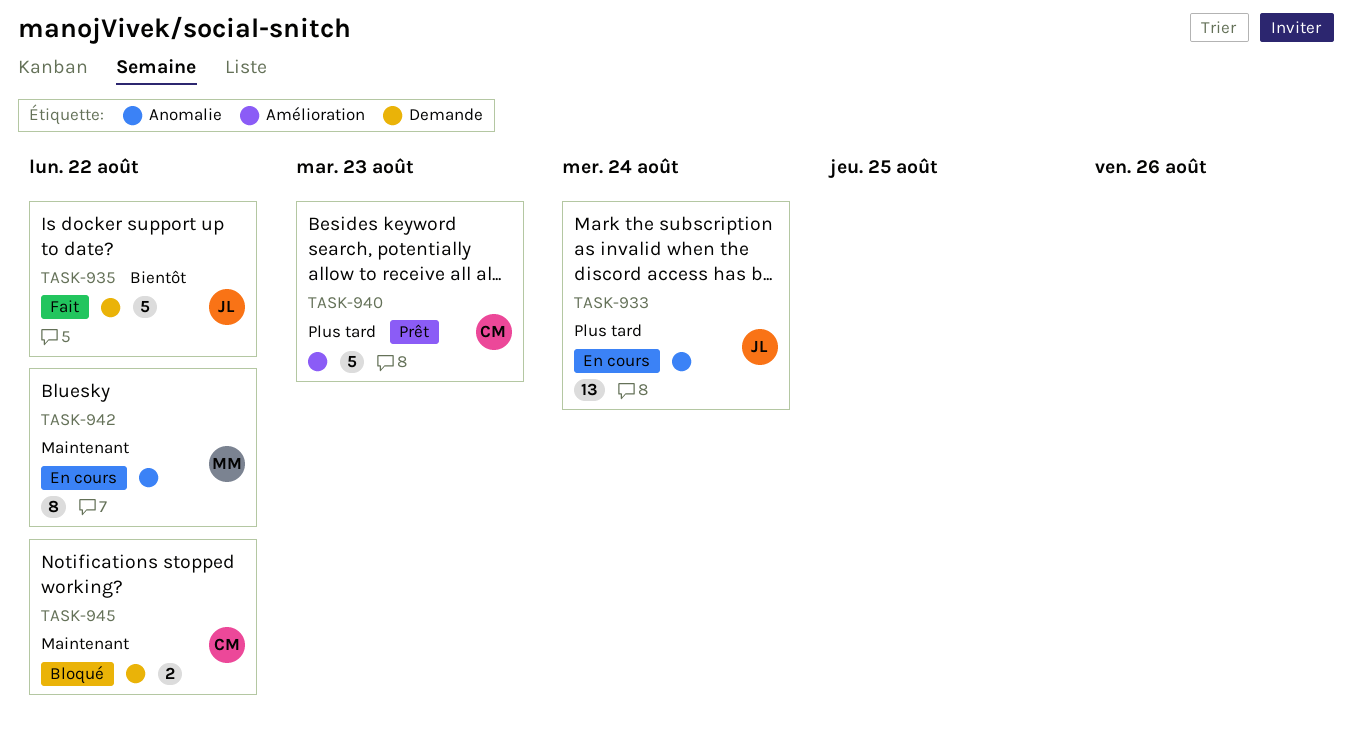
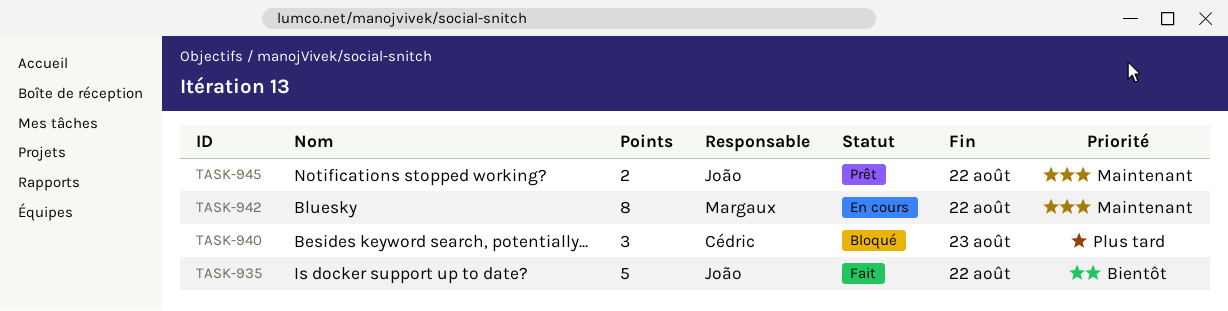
TASK-933: present -> none
TASK-940, status: Prêt -> Bloqué
TASK-940, estimate: 5 -> 3
TASK-945, status: Bloqué -> Prêt
TASK-945, owner: Cédric -> João

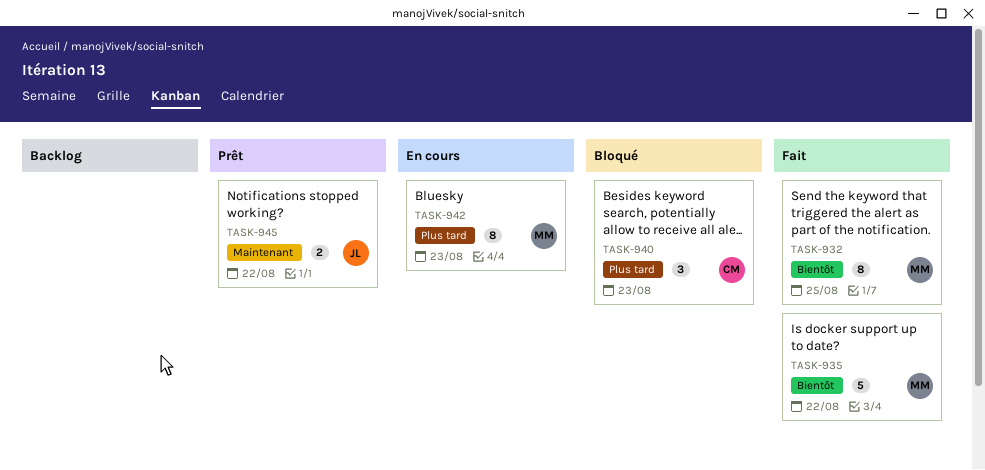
TASK-932: none -> present
TASK-935, owner: João -> Margaux
TASK-942, priority: Maintenant -> Plus tard
TASK-942, due: Aug 22 -> Aug 23

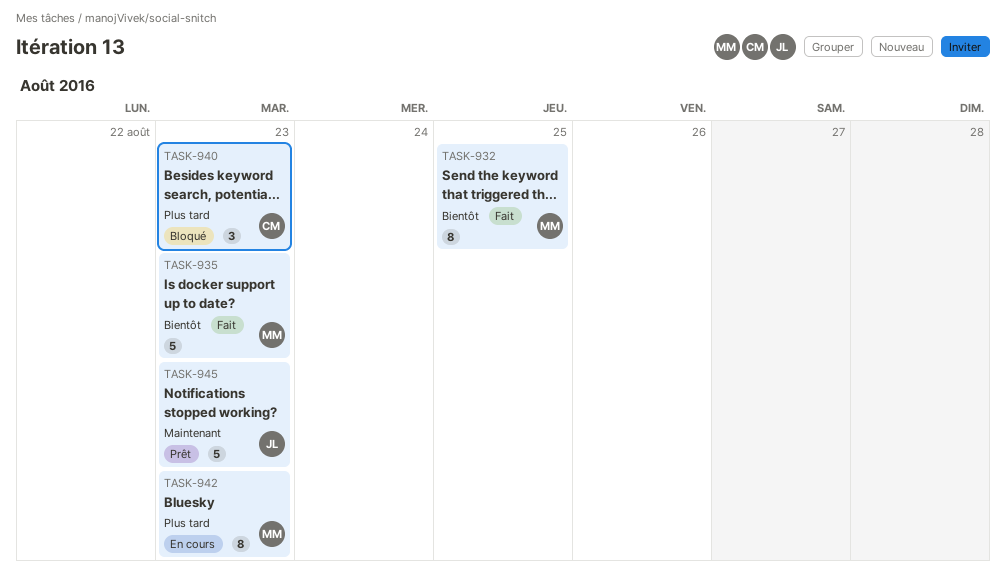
TASK-935, due: Aug 22 -> Aug 23
TASK-945, estimate: 2 -> 5
TASK-945, due: Aug 22 -> Aug 23

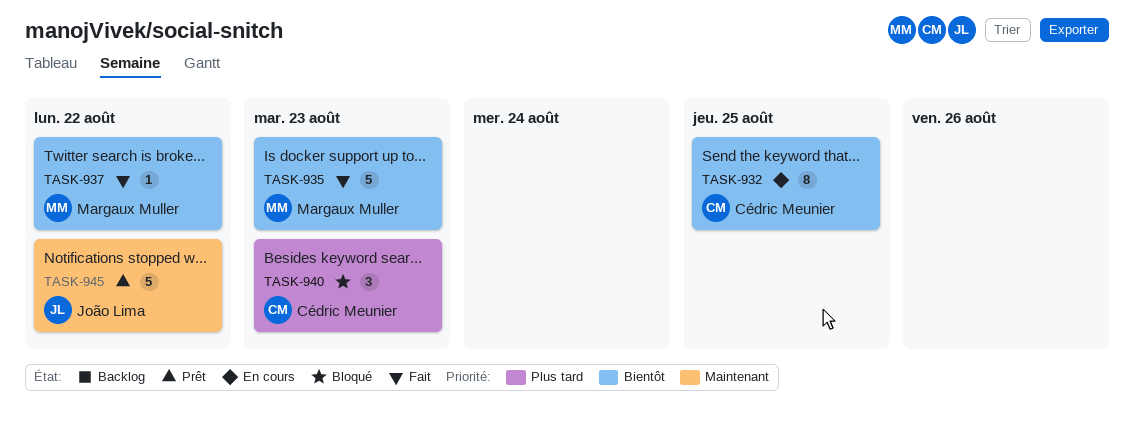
TASK-932, status: Fait -> En cours
TASK-932, owner: Margaux Muller -> Cédric Meunier
TASK-937: none -> present
TASK-942: present -> none
TASK-945, due: Aug 23 -> Aug 22

